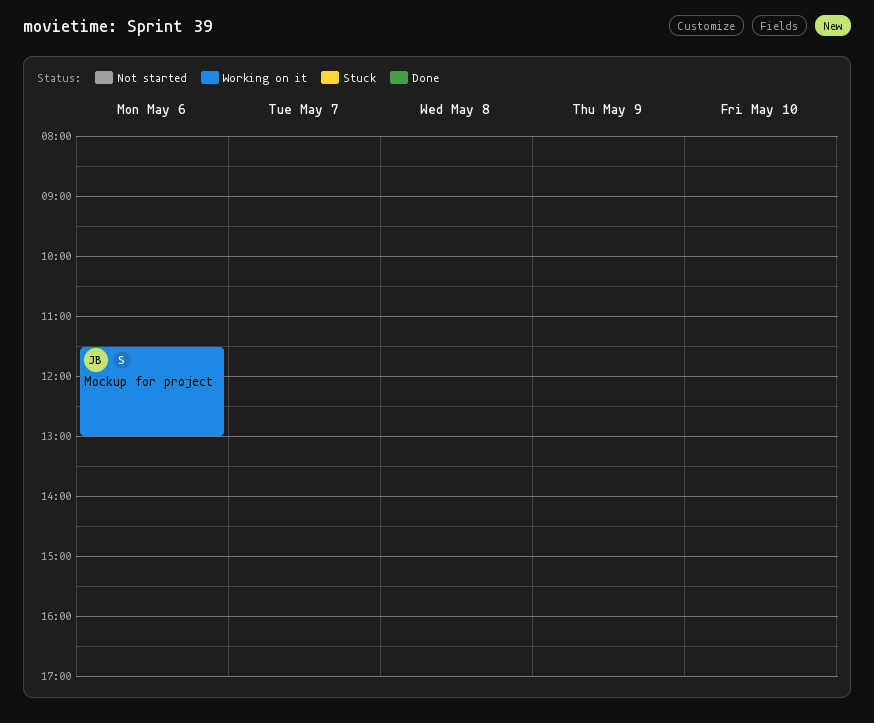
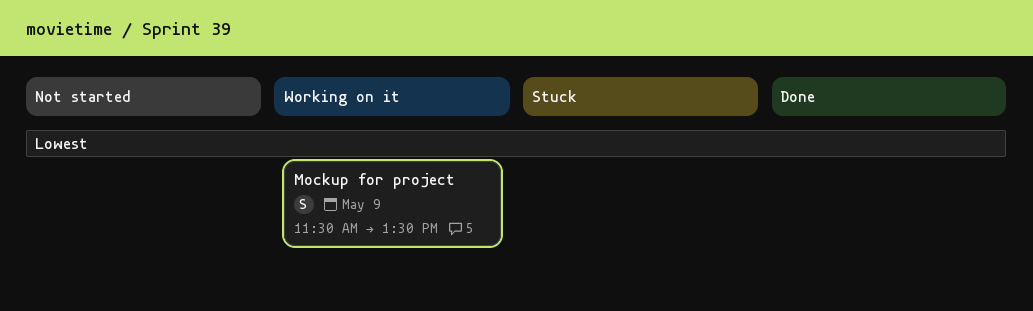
Mockup for project, day: May 6 -> May 9
Mockup for project, ends: 13:00 -> 13:30

